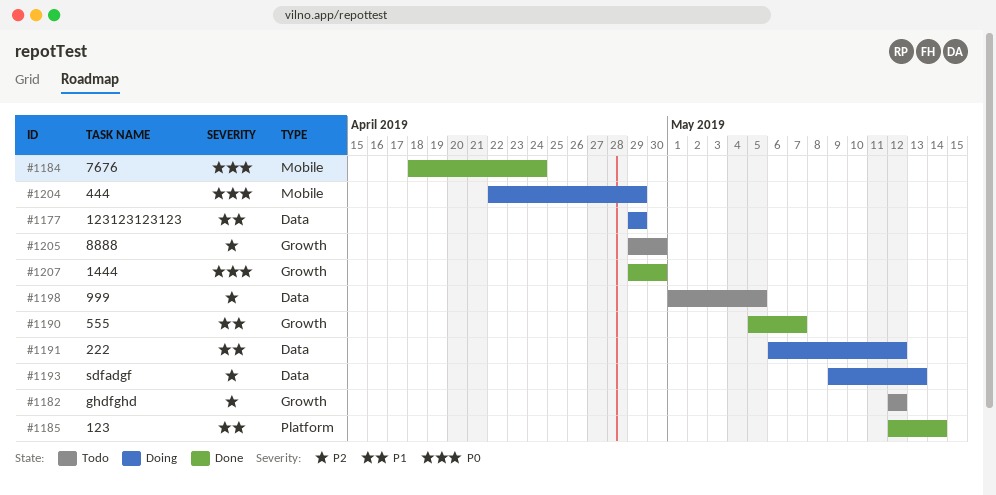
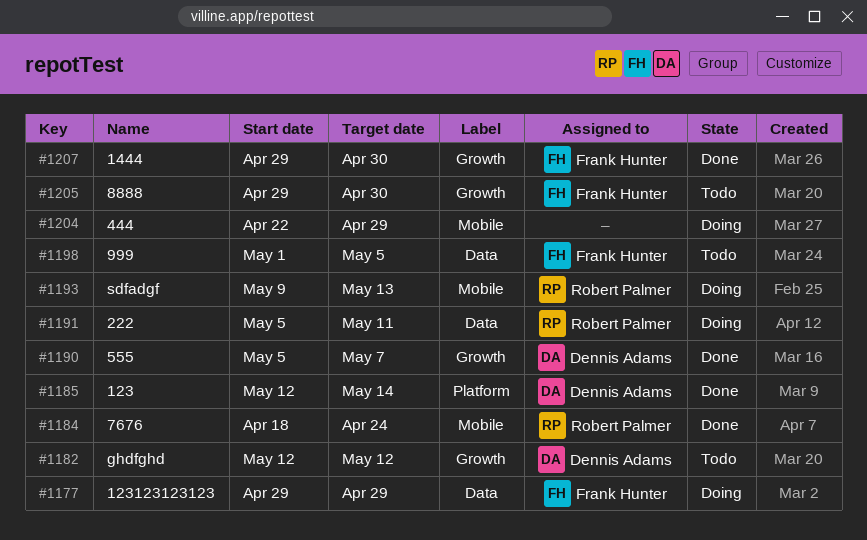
#1191, start: May 6 -> May 5
#1191, due: May 12 -> May 11
#1193, label: Data -> Mobile

